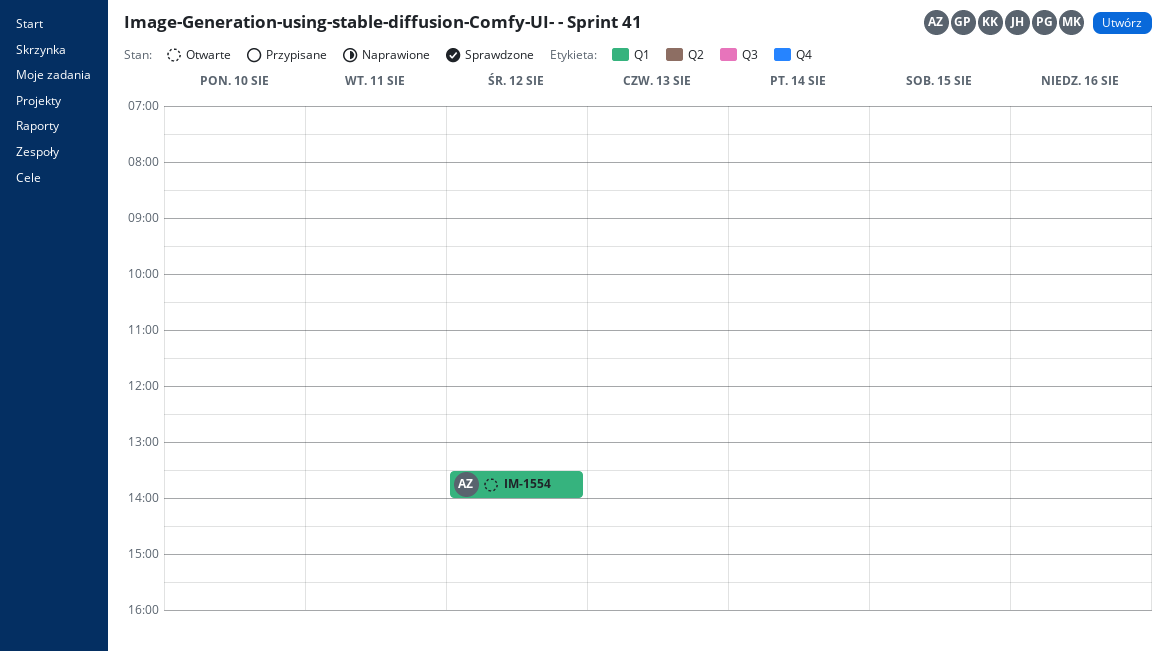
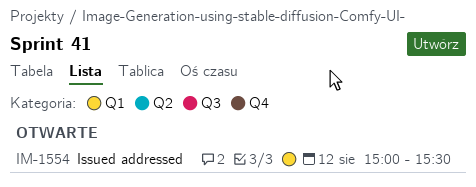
IM-1554, begins: 13:30 -> 15:00
IM-1554, ends: 14:00 -> 15:30

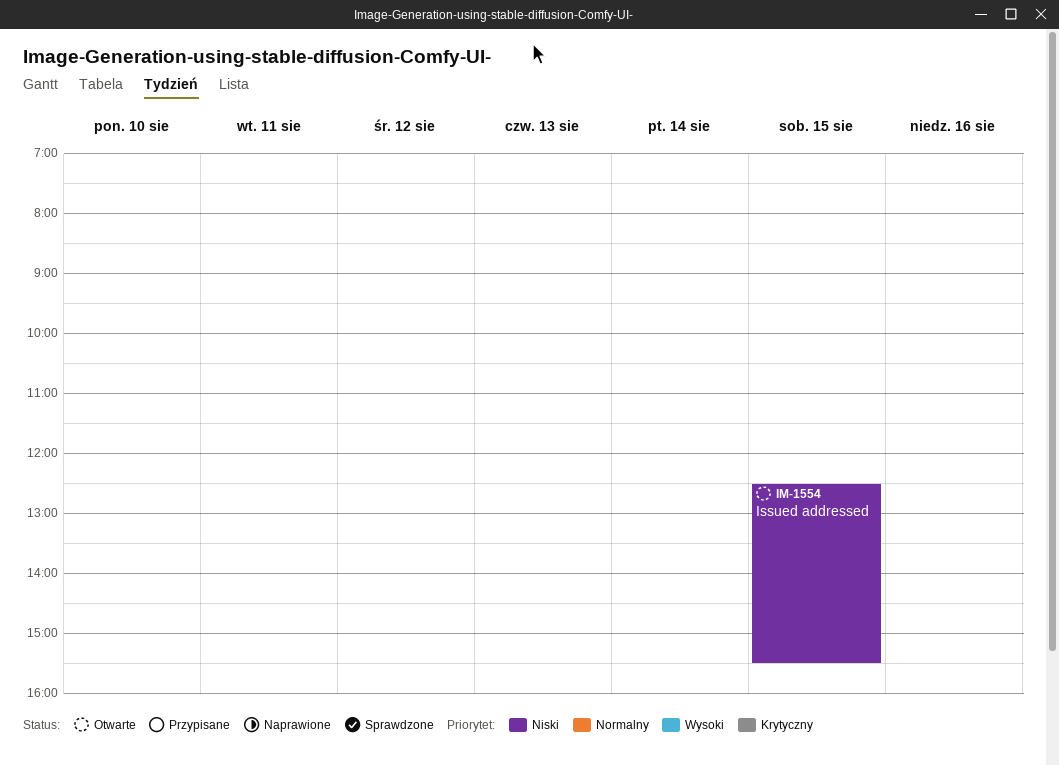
IM-1554, day: Aug 12 -> Aug 15
IM-1554, begins: 15:00 -> 12:30

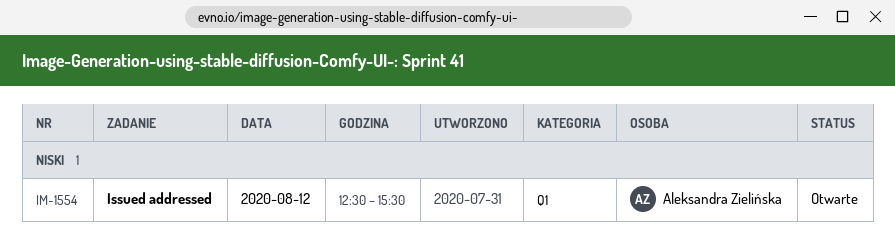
IM-1554, day: Aug 15 -> Aug 12

